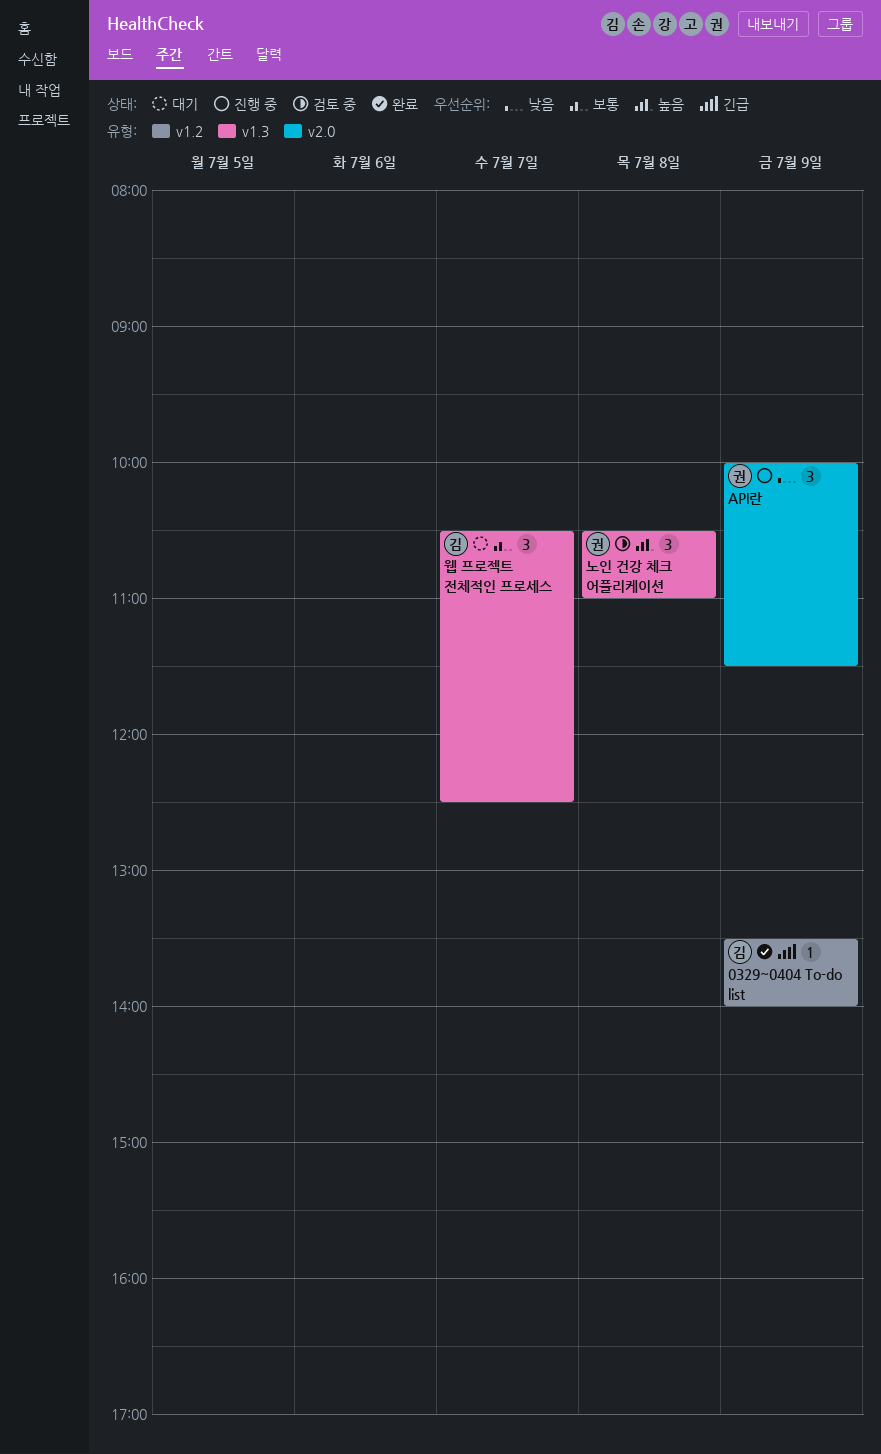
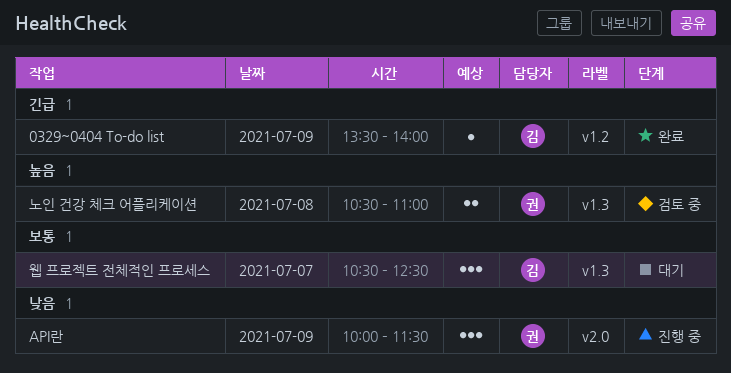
노인 건강 체크 어플리케이션, estimate: 3 -> 2

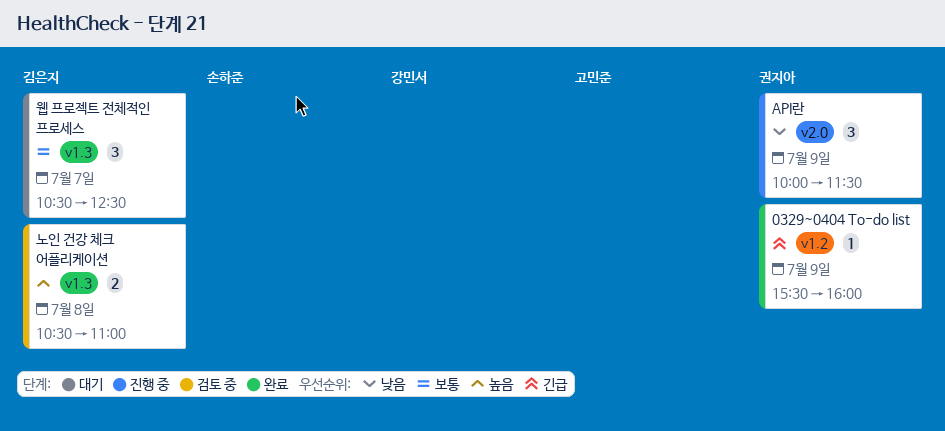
0329~0404 To-do list, owner: 김은지 -> 권지아
0329~0404 To-do list, begins: 13:30 -> 15:30
0329~0404 To-do list, ends: 14:00 -> 16:00
노인 건강 체크 어플리케이션, owner: 권지아 -> 김은지

